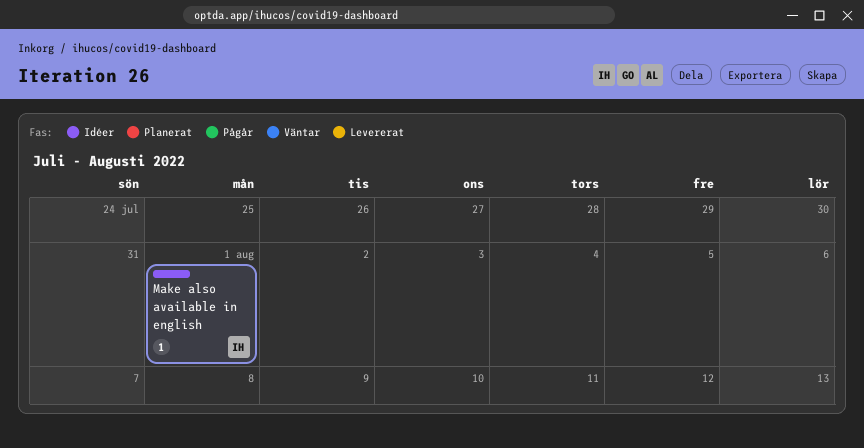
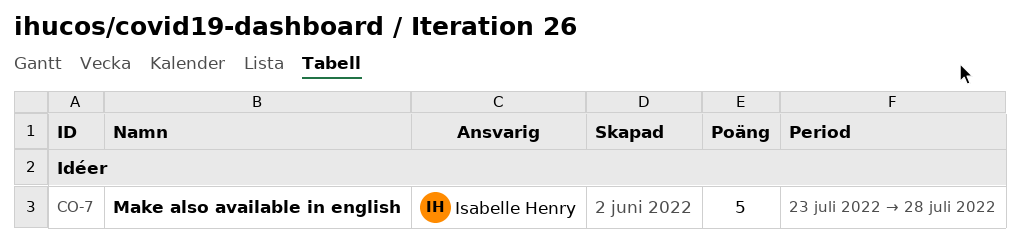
Make also available in english, estimate: 1 -> 5
Make also available in english, due: Aug 1 -> Jul 28

